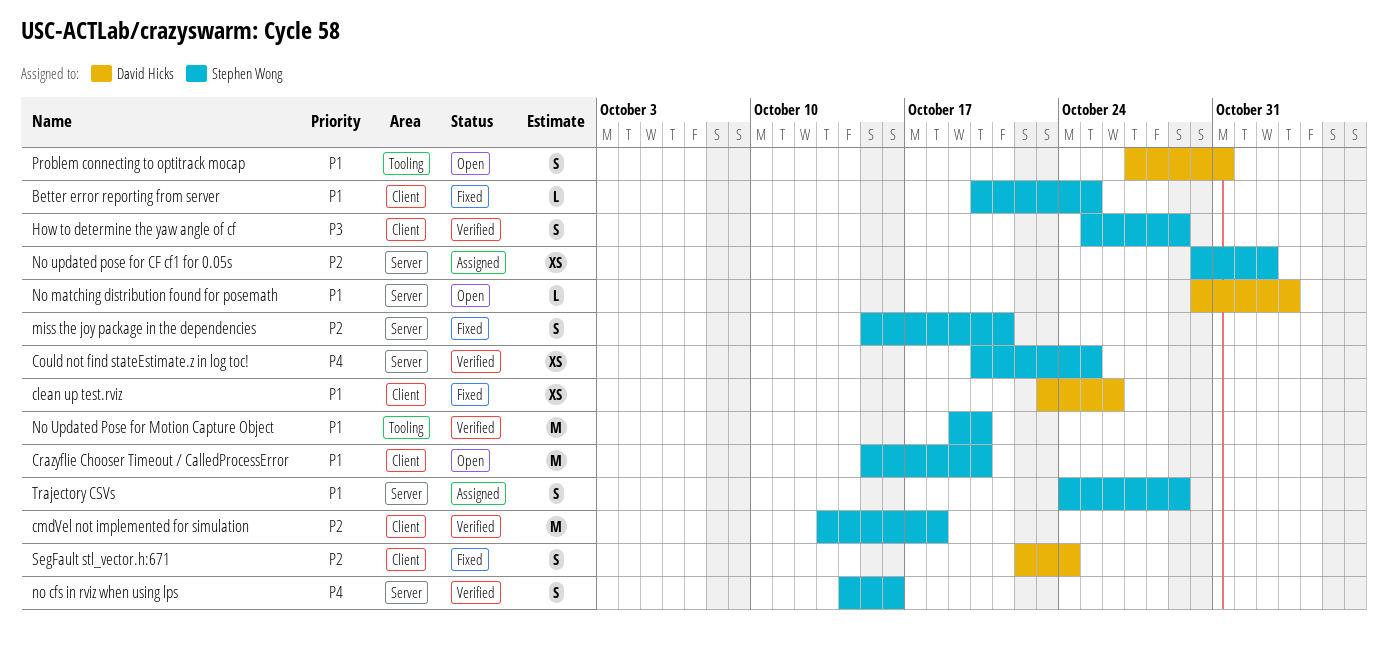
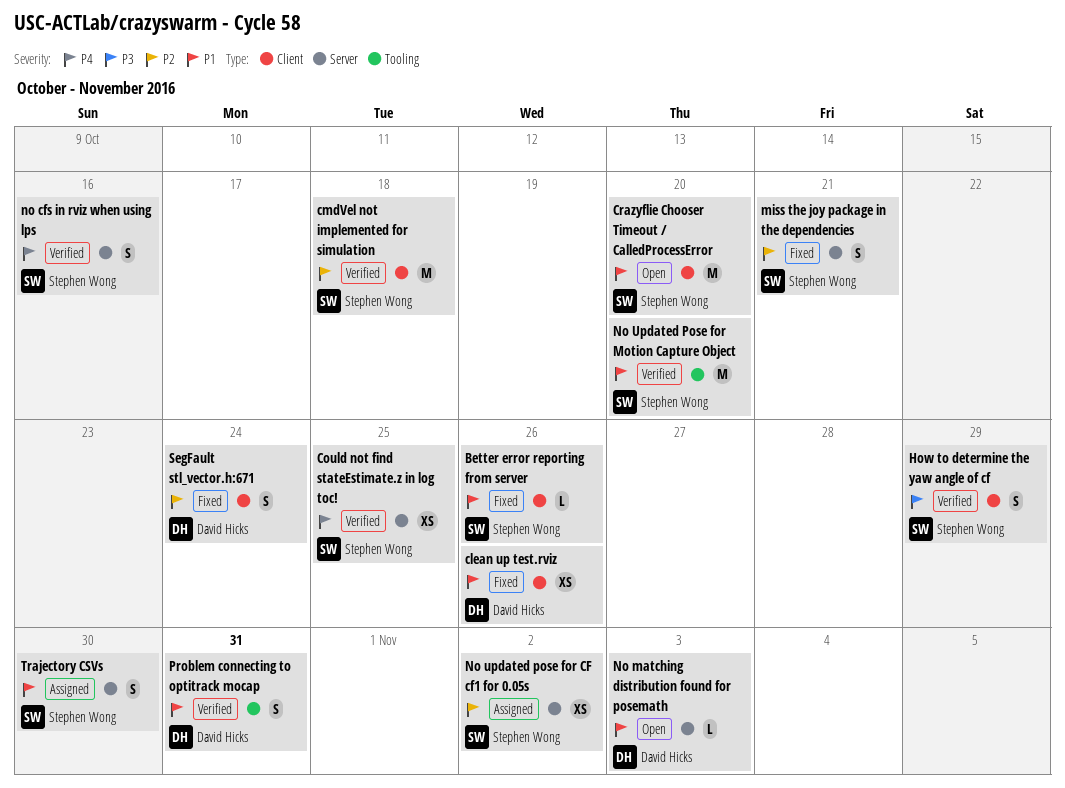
Better error reporting from server, due: Oct 25 -> Oct 26
Problem connecting to optitrack mocap, status: Open -> Verified
Trajectory CSVs, due: Oct 29 -> Oct 30

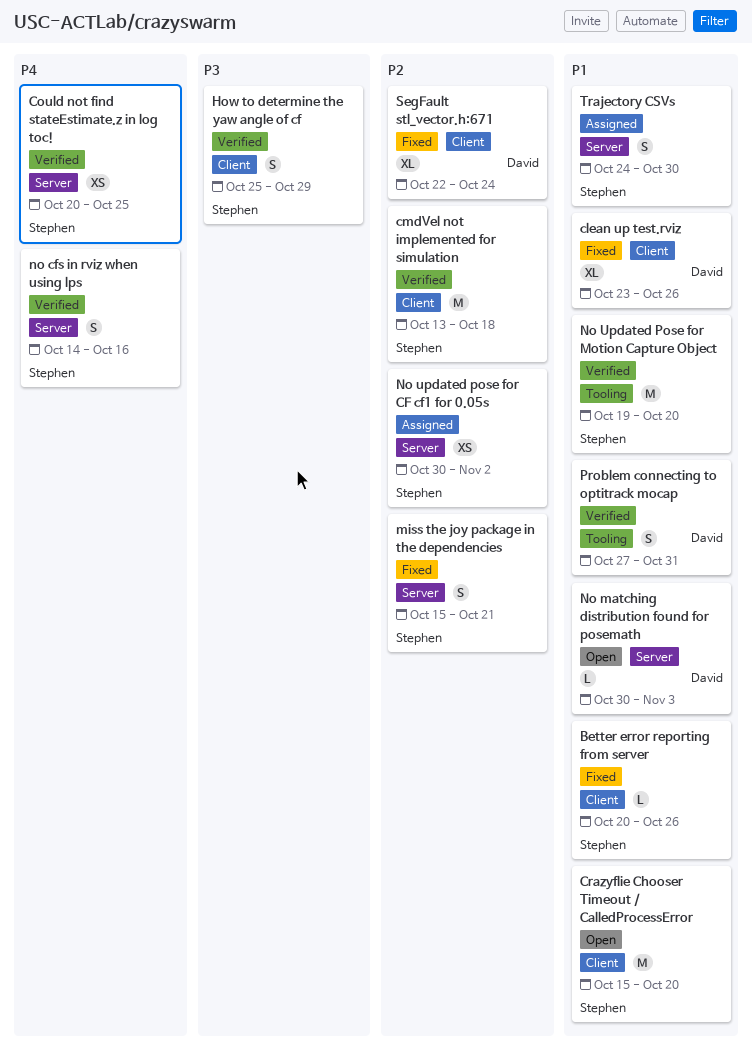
clean up test.rviz, estimate: XS -> XL
SegFault stl_vector.h:671, estimate: S -> XL

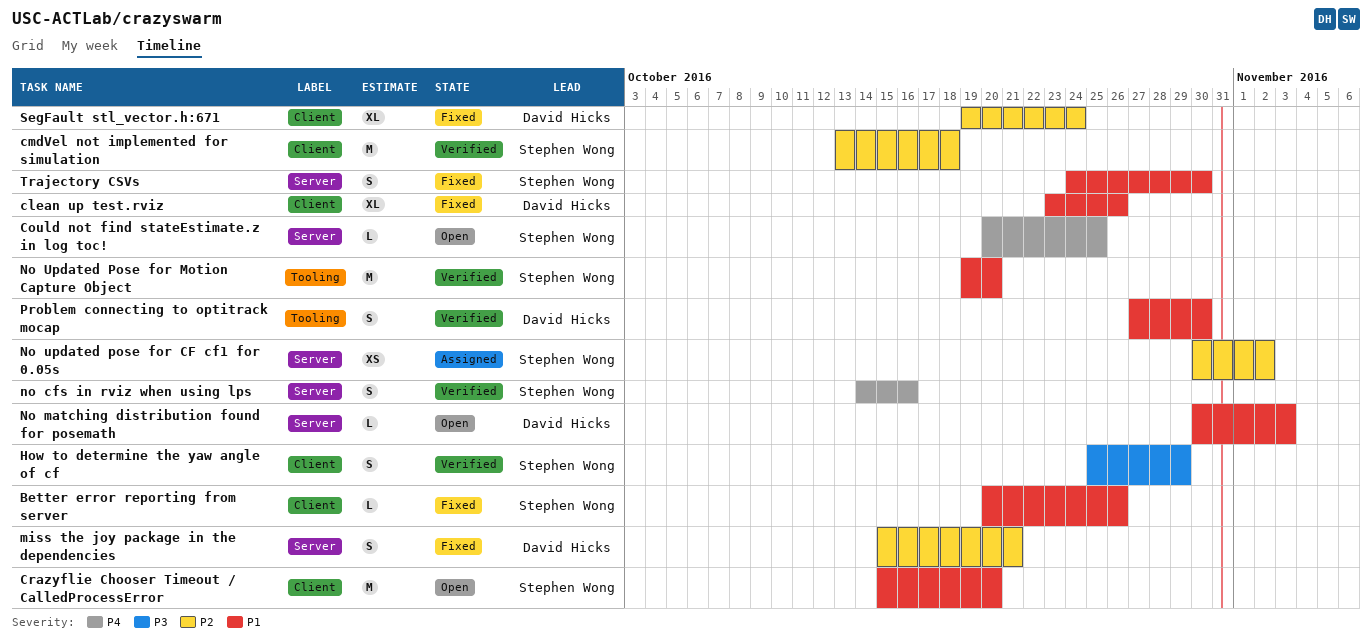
Could not find stateEstimate.z in log toc!, status: Verified -> Open
Could not find stateEstimate.z in log toc!, estimate: XS -> L
miss the joy package in the dependencies, owner: Stephen Wong -> David Hicks
Problem connecting to optitrack mocap, due: Oct 31 -> Oct 30
SegFault stl_vector.h:671, start: Oct 22 -> Oct 19
Trajectory CSVs, status: Assigned -> Fixed

